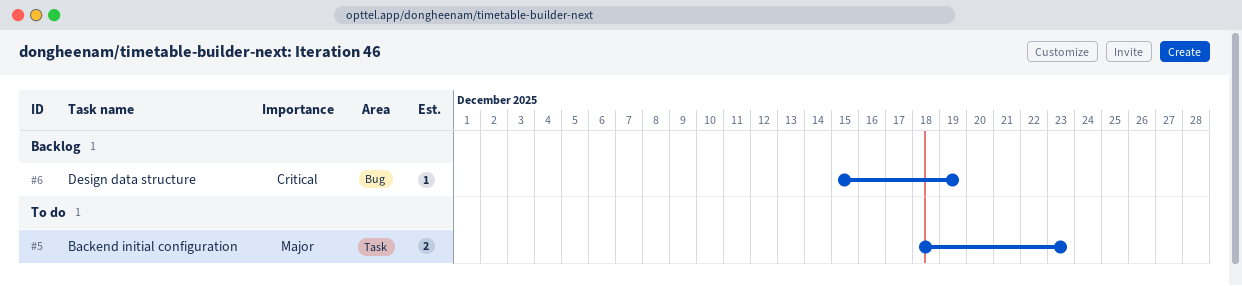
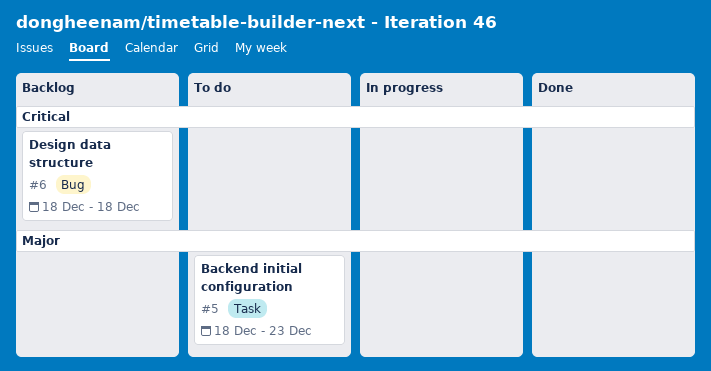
#6, start: Dec 15 -> Dec 18
#6, due: Dec 19 -> Dec 18

